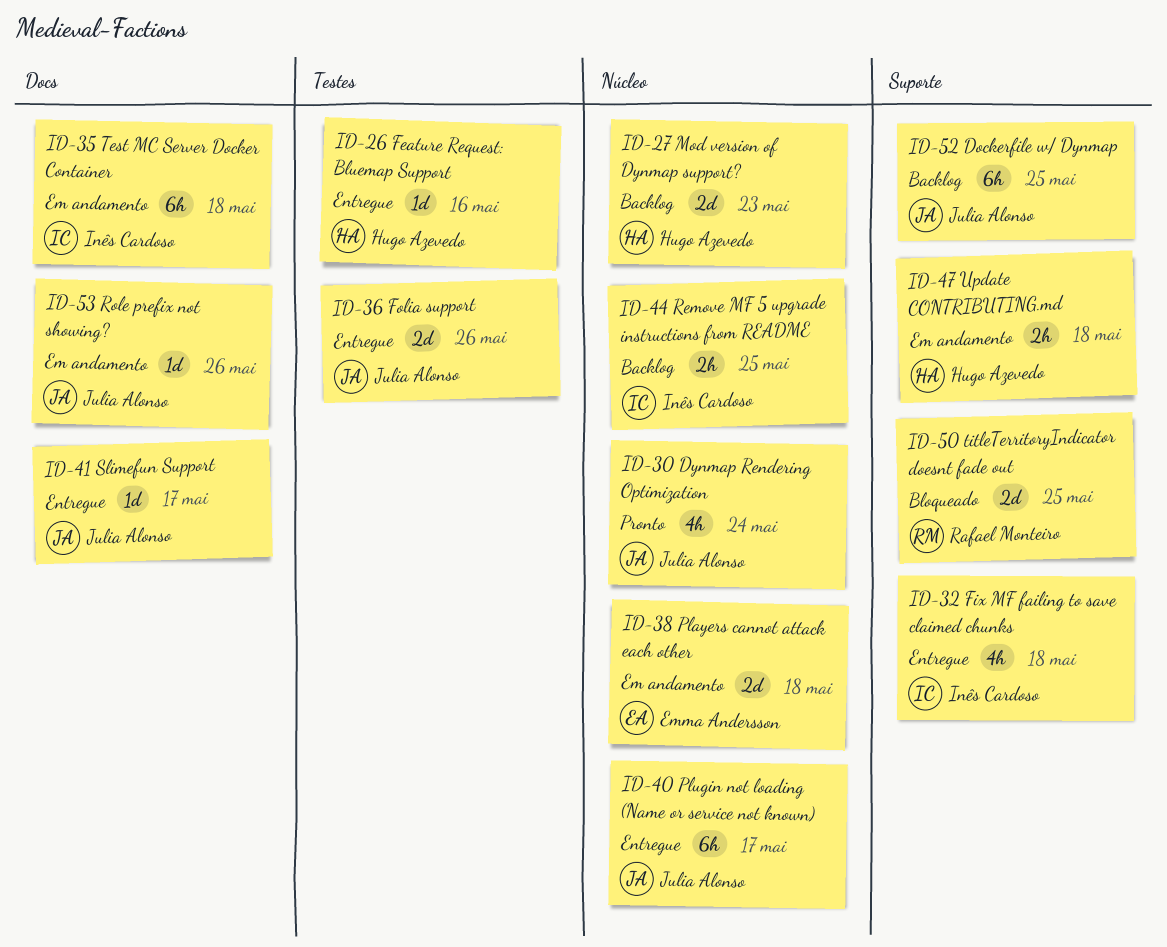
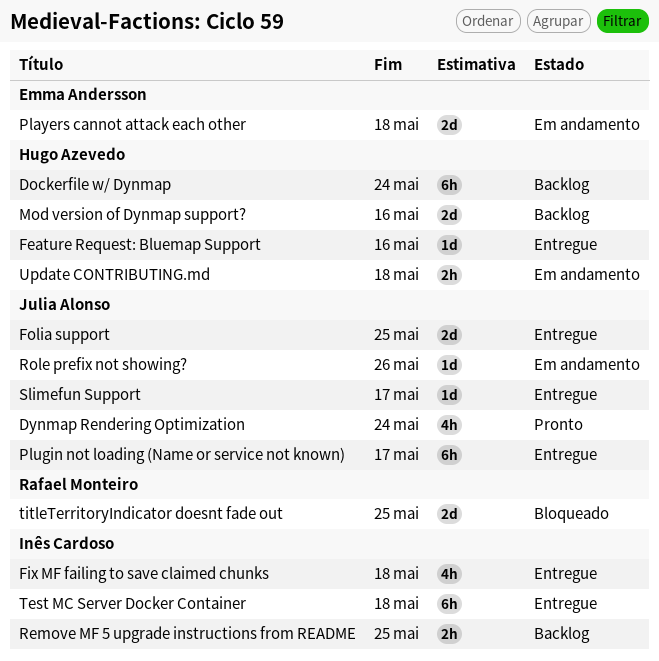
Dockerfile w/ Dynmap, owner: Julia Alonso -> Hugo Azevedo
Dockerfile w/ Dynmap, due: May 25 -> May 24
Folia support, due: May 26 -> May 25
Mod version of Dynmap support?, due: May 23 -> May 16
Test MC Server Docker Container, status: Em andamento -> Entregue

